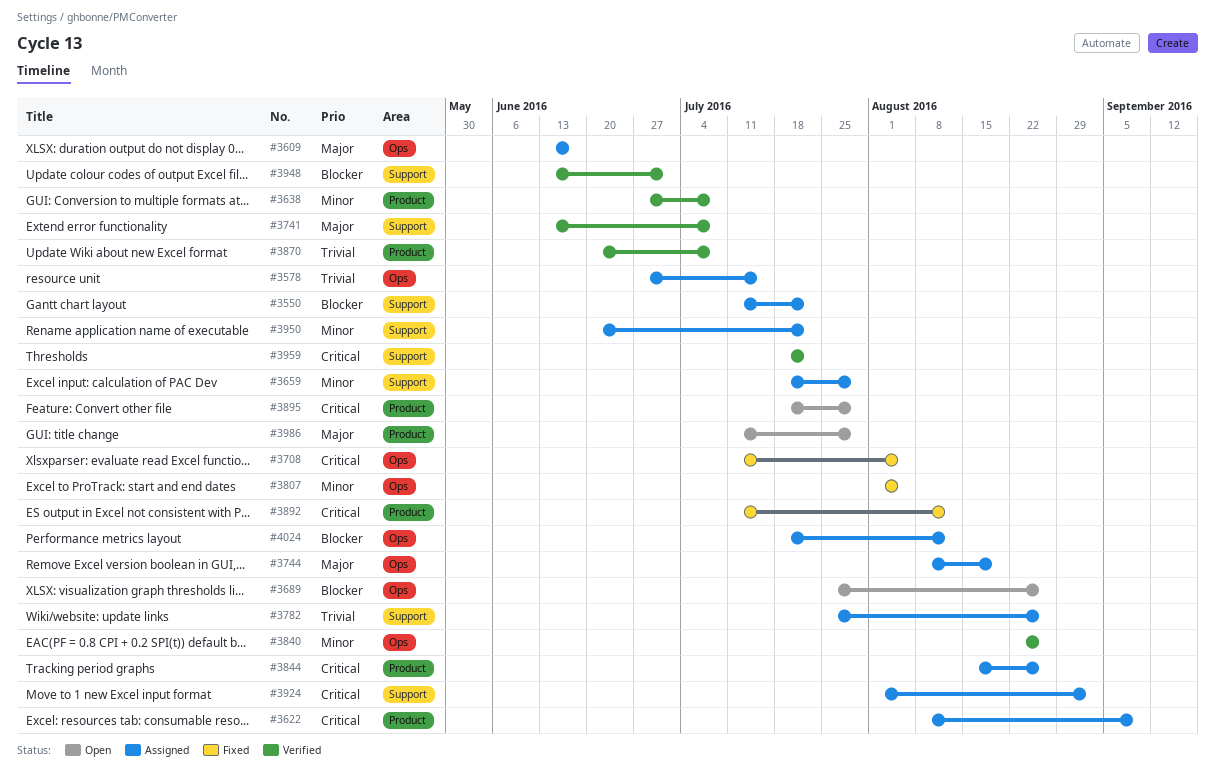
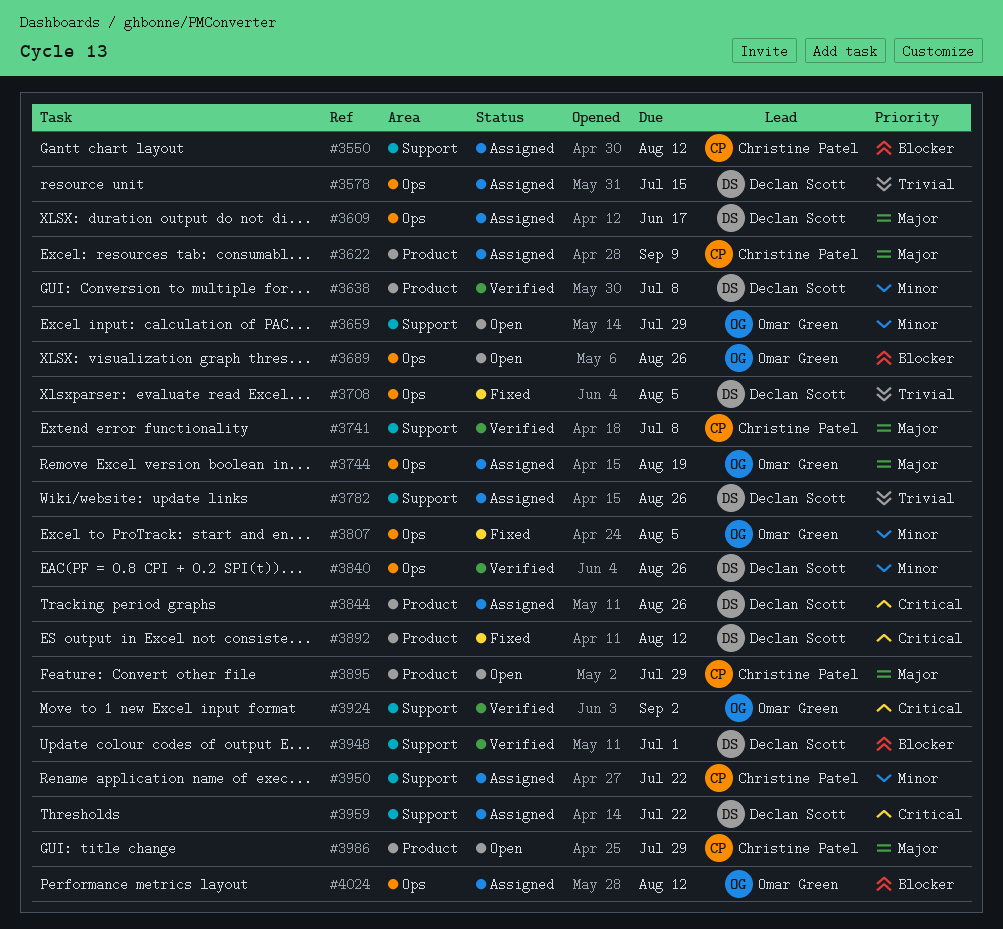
#3550, due: Jul 22 -> Aug 12
#3622, priority: Critical -> Major
#3659, status: Assigned -> Open
#3708, priority: Critical -> Trivial
#3870: present -> none
#3895, priority: Critical -> Major
#3924, status: Assigned -> Verified
#3959, status: Verified -> Assigned

